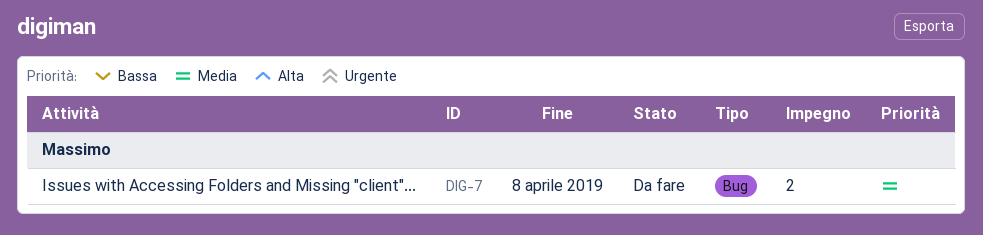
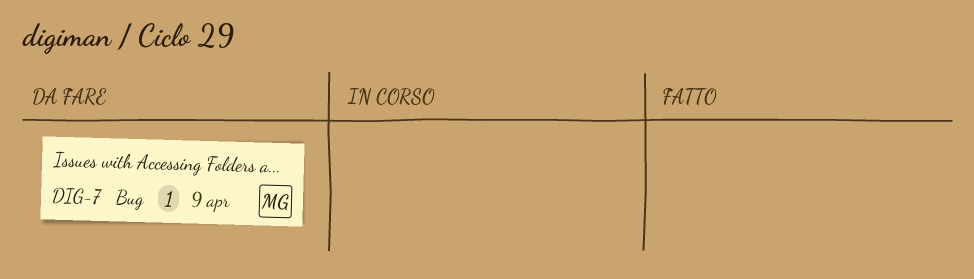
DIG-7, estimate: 2 -> 1
DIG-7, due: Apr 8 -> Apr 9

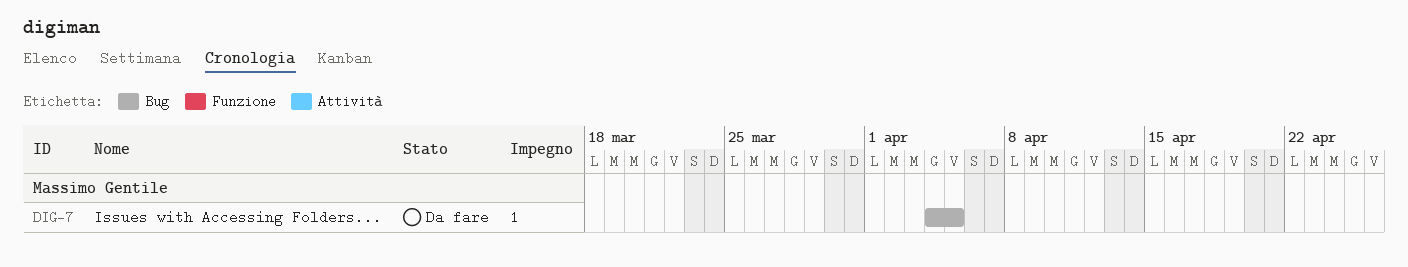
DIG-7, due: Apr 9 -> Apr 5

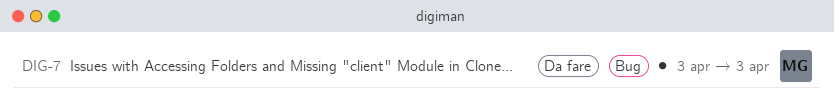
DIG-7, start: Apr 4 -> Apr 3
DIG-7, due: Apr 5 -> Apr 3

